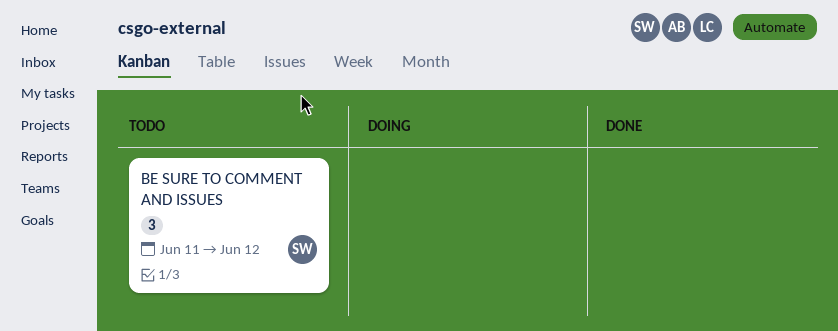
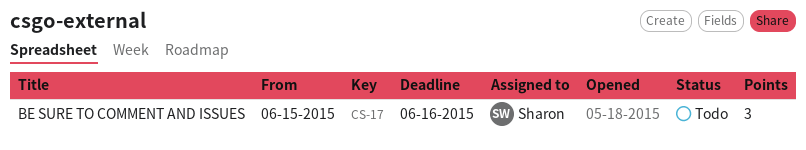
BE SURE TO COMMENT AND ISSUES, start: Jun 11 -> Jun 15
BE SURE TO COMMENT AND ISSUES, due: Jun 12 -> Jun 16

